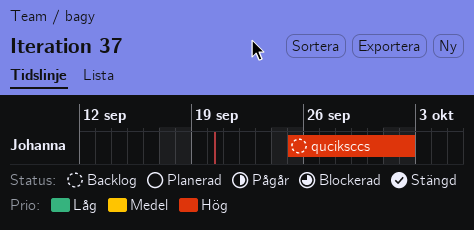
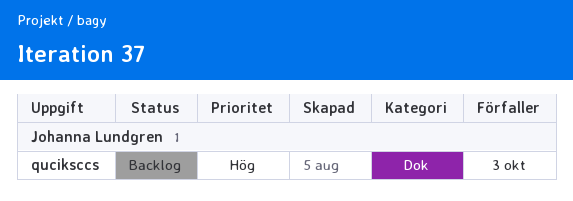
quciksccs, due: Oct 2 -> Oct 3

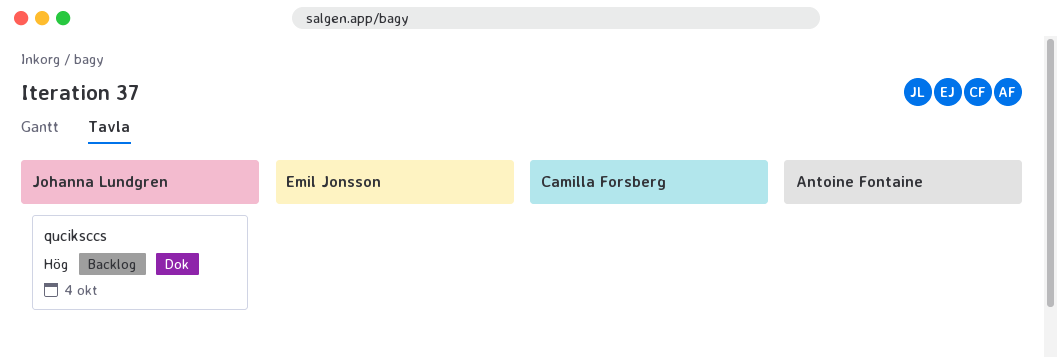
quciksccs, due: Oct 3 -> Oct 4

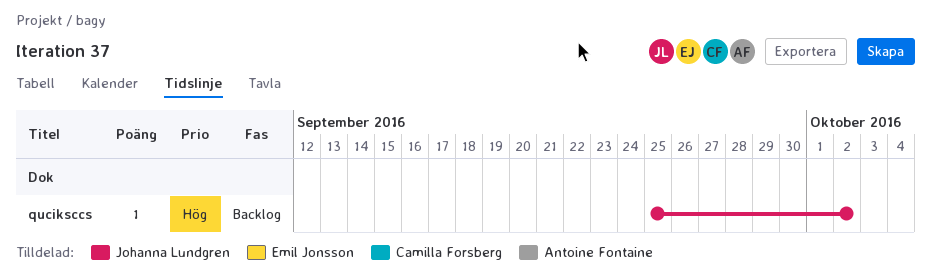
quciksccs, due: Oct 4 -> Oct 2

